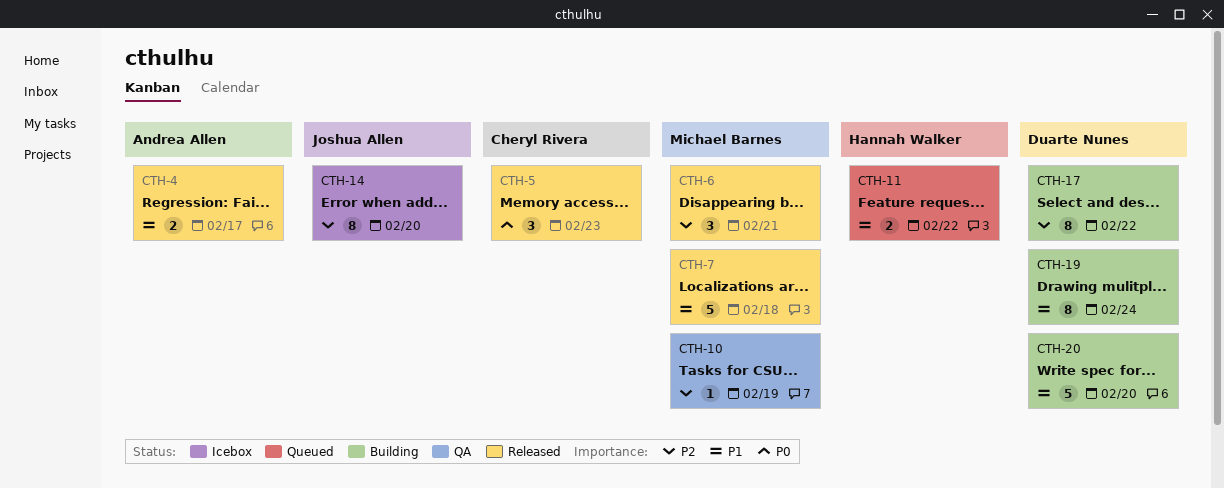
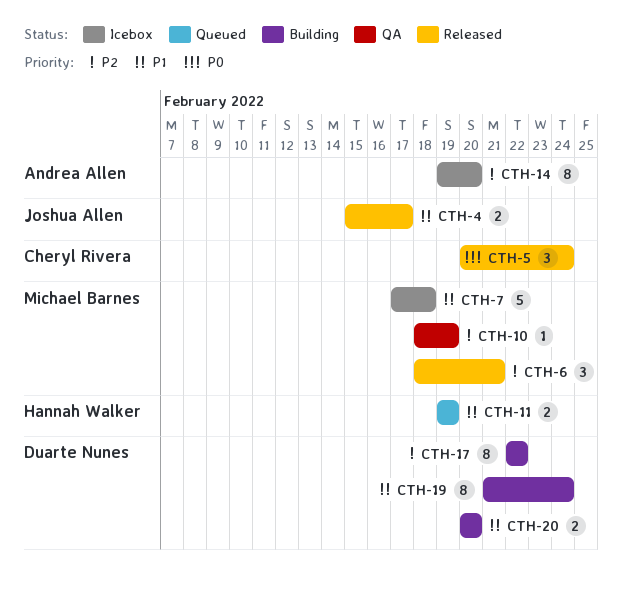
CTH-4, owner: Andrea Allen -> Joshua Allen
CTH-5, due: Feb 23 -> Feb 24
CTH-7, status: Released -> Icebox
CTH-11, due: Feb 22 -> Feb 19
CTH-14, owner: Joshua Allen -> Andrea Allen
CTH-20, estimate: 5 -> 2

